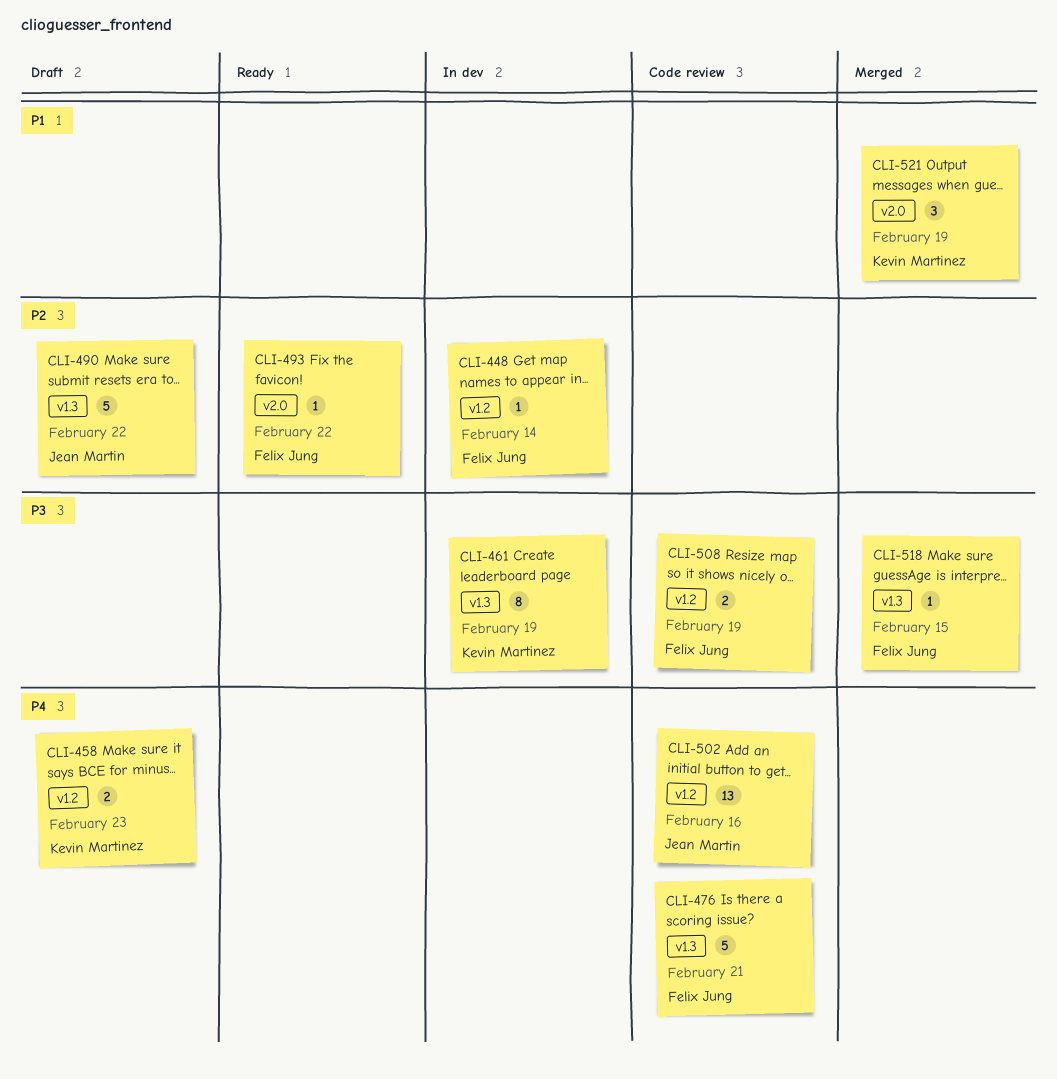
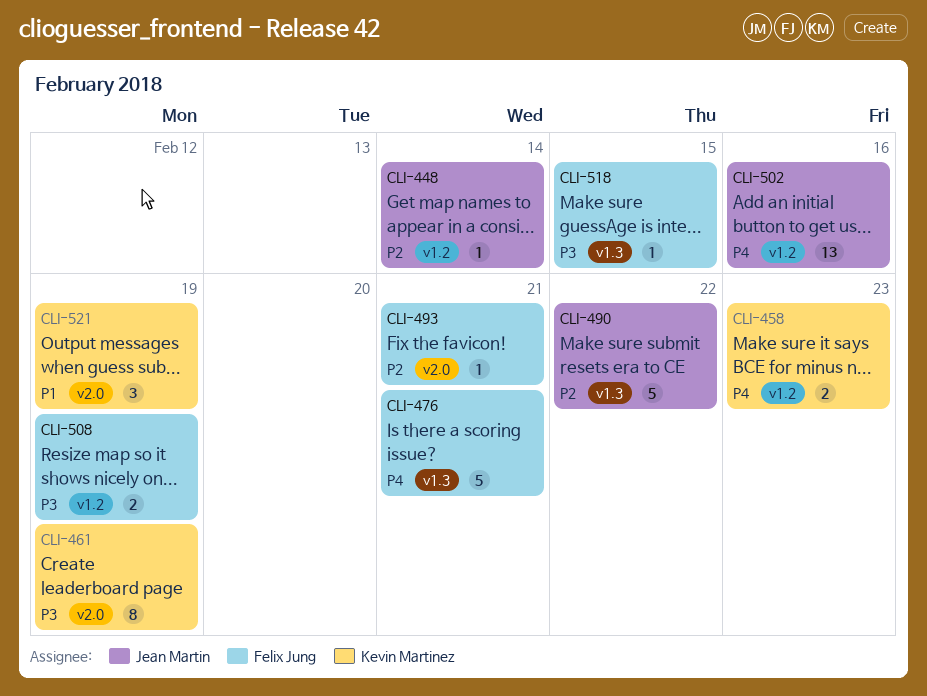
CLI-448, owner: Felix Jung -> Jean Martin
CLI-461, label: v1.3 -> v2.0
CLI-493, due: Feb 22 -> Feb 21

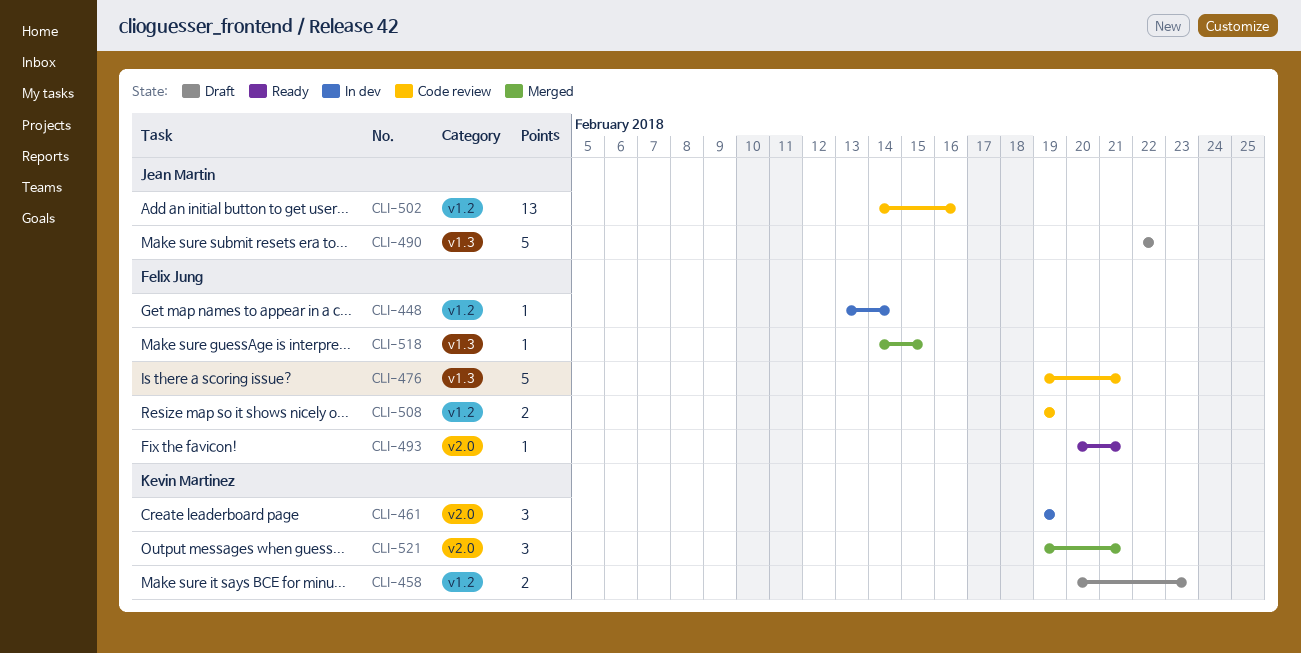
CLI-448, owner: Jean Martin -> Felix Jung
CLI-461, estimate: 8 -> 3
CLI-521, due: Feb 19 -> Feb 21

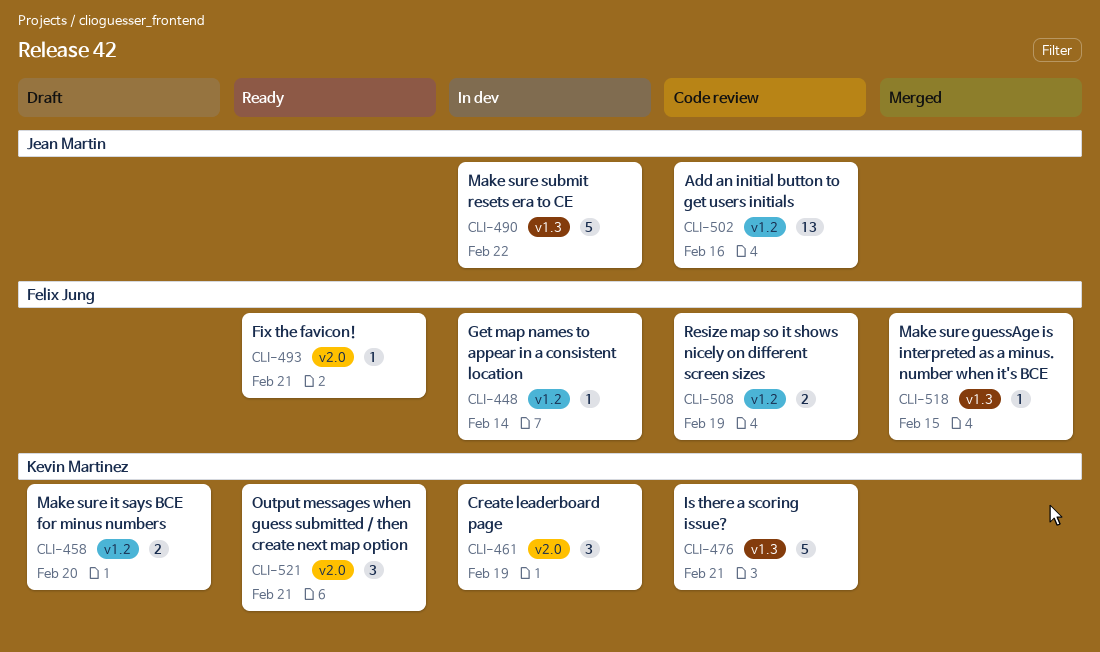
CLI-458, due: Feb 23 -> Feb 20
CLI-476, owner: Felix Jung -> Kevin Martinez
CLI-490, status: Draft -> In dev
CLI-521, status: Merged -> Ready

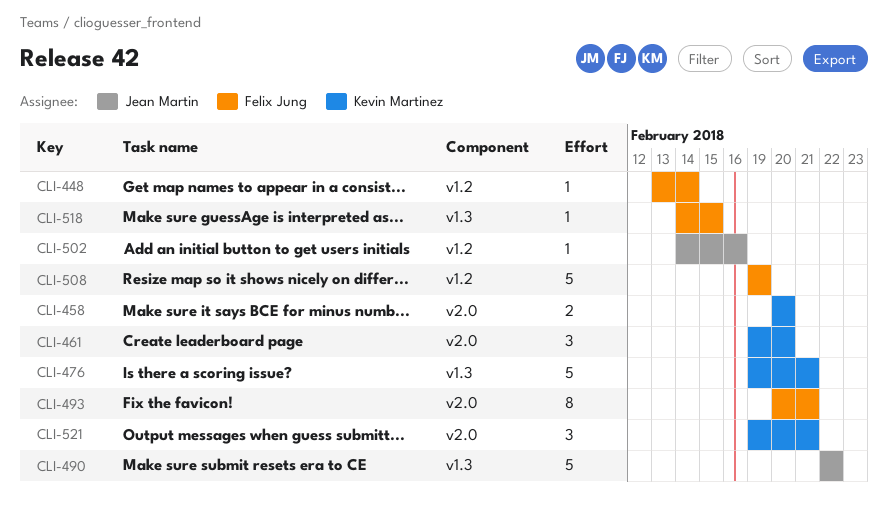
CLI-458, label: v1.2 -> v2.0
CLI-461, due: Feb 19 -> Feb 20
CLI-493, estimate: 1 -> 8
CLI-502, estimate: 13 -> 1
CLI-508, estimate: 2 -> 5

